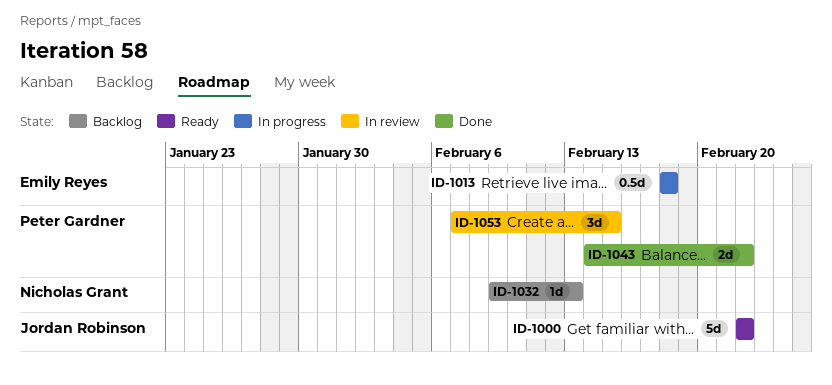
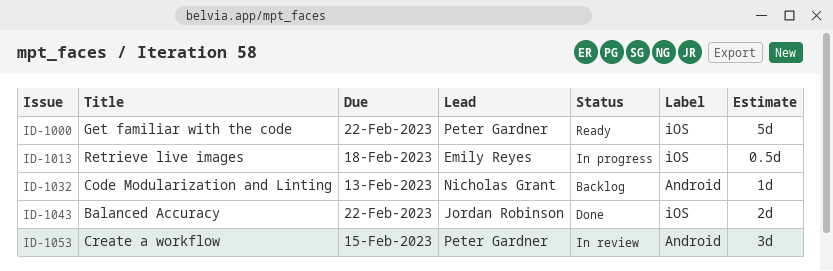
ID-1000, owner: Jordan Robinson -> Peter Gardner
ID-1043, owner: Peter Gardner -> Jordan Robinson

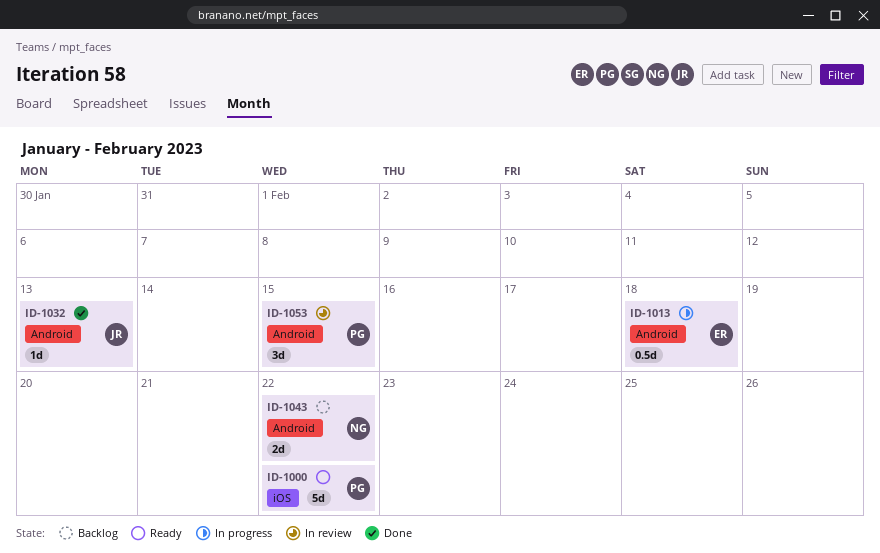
ID-1013, label: iOS -> Android
ID-1032, status: Backlog -> Done
ID-1032, owner: Nicholas Grant -> Jordan Robinson
ID-1043, status: Done -> Backlog
ID-1043, owner: Jordan Robinson -> Nicholas Grant
ID-1043, label: iOS -> Android

